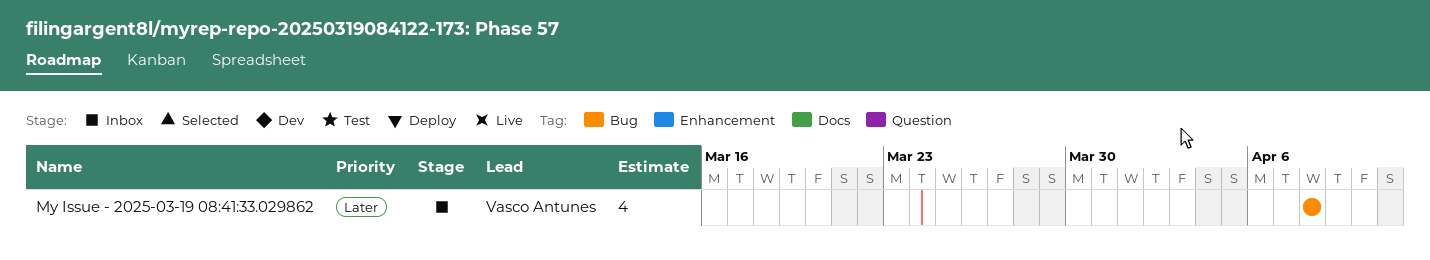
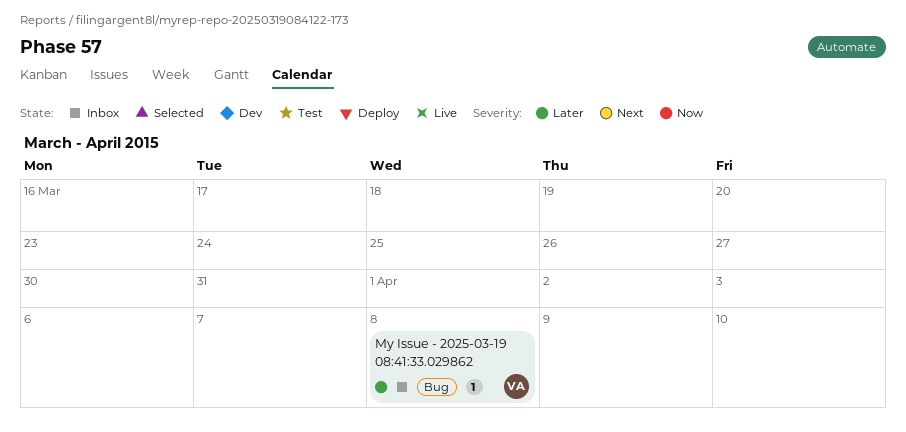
My Issue - 2025-03-19 08:41:33.029862, estimate: 4 -> 1

